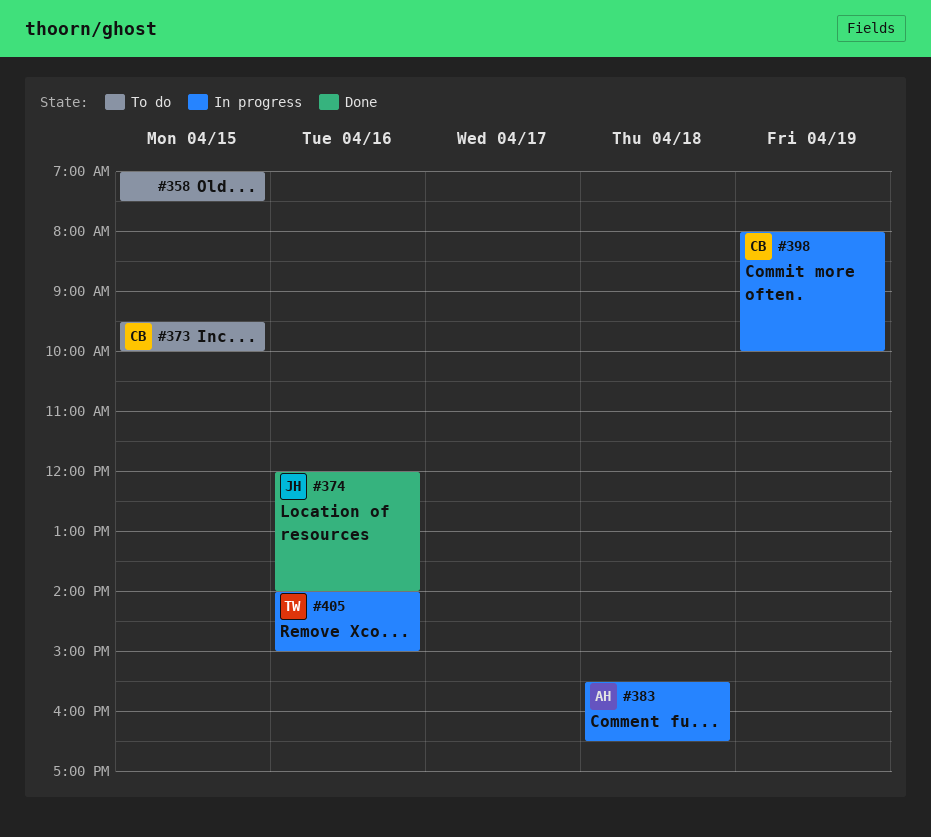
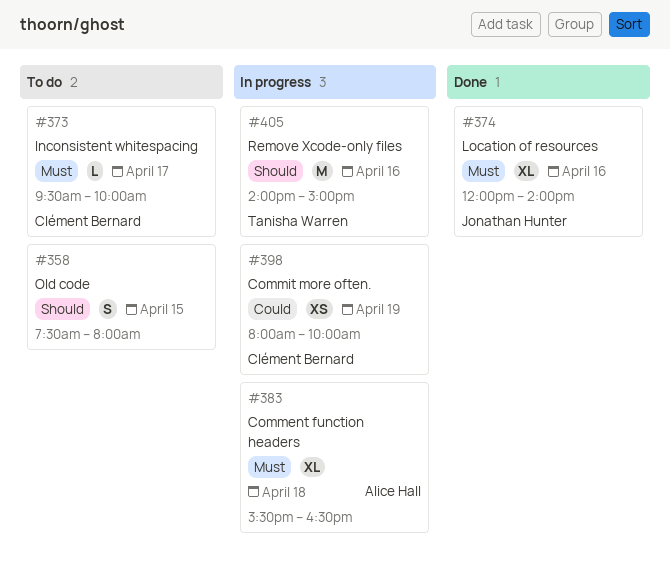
#358, begins: 07:00 -> 07:30
#358, ends: 07:30 -> 08:00
#373, day: Apr 15 -> Apr 17

